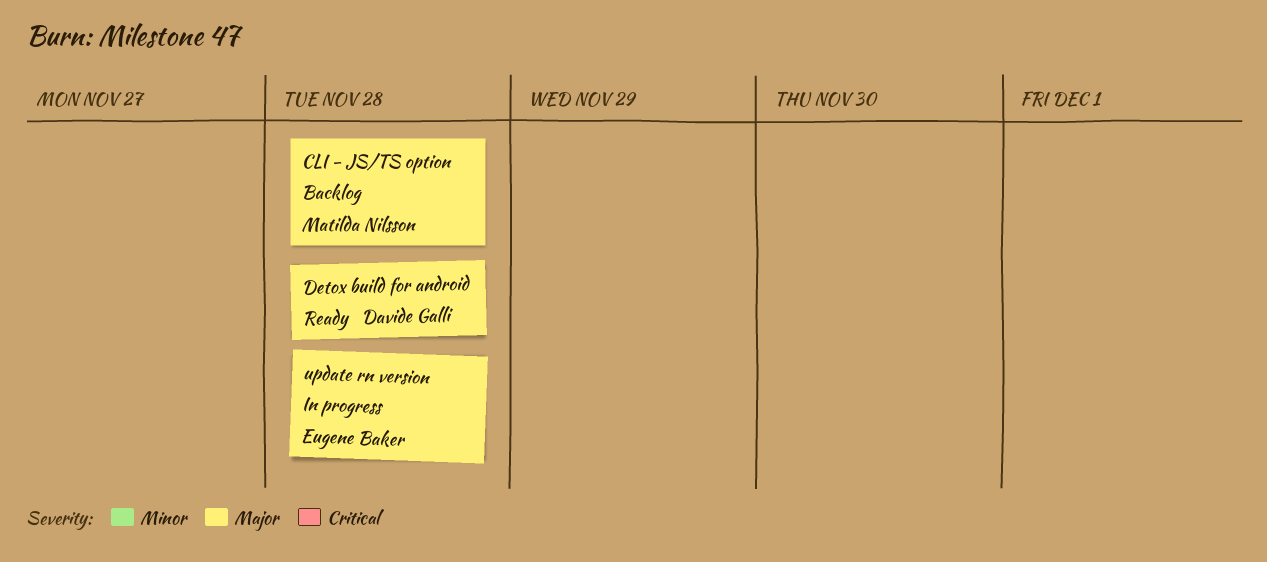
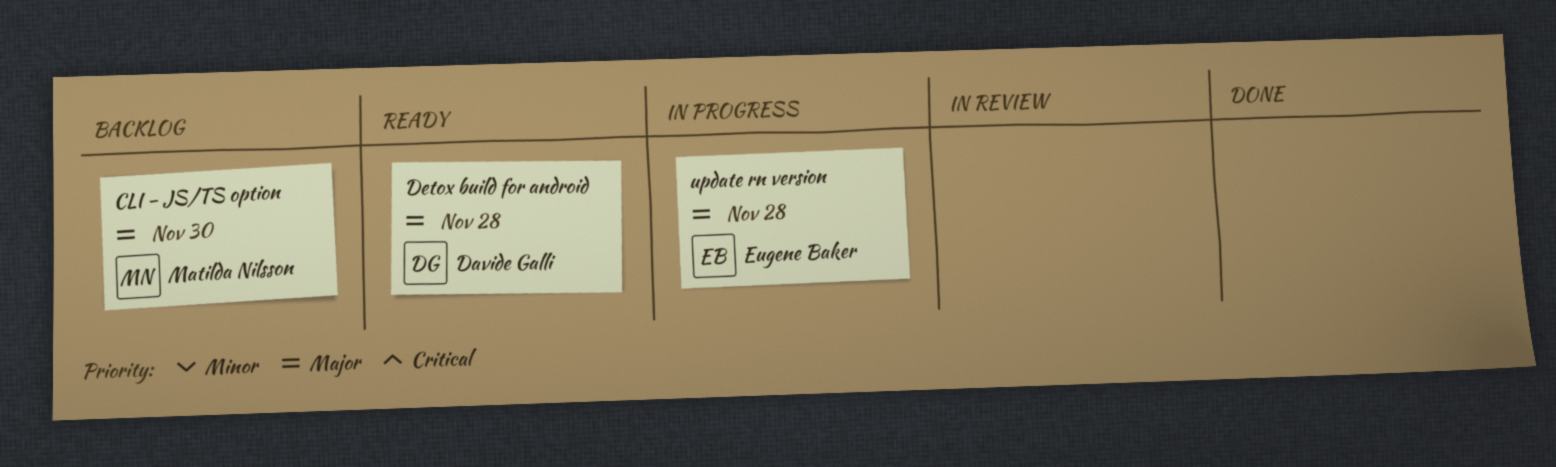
CLI - JS/TS option, due: Nov 28 -> Nov 30

